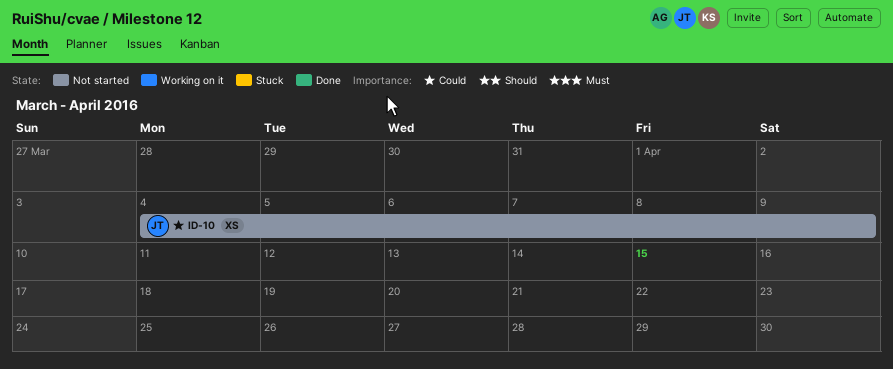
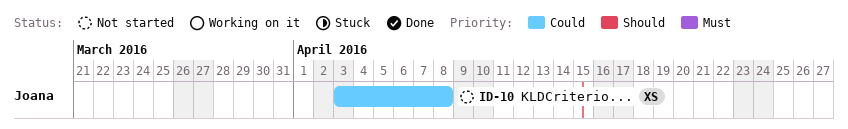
ID-10, start: Apr 4 -> Apr 3
ID-10, due: Apr 9 -> Apr 8

